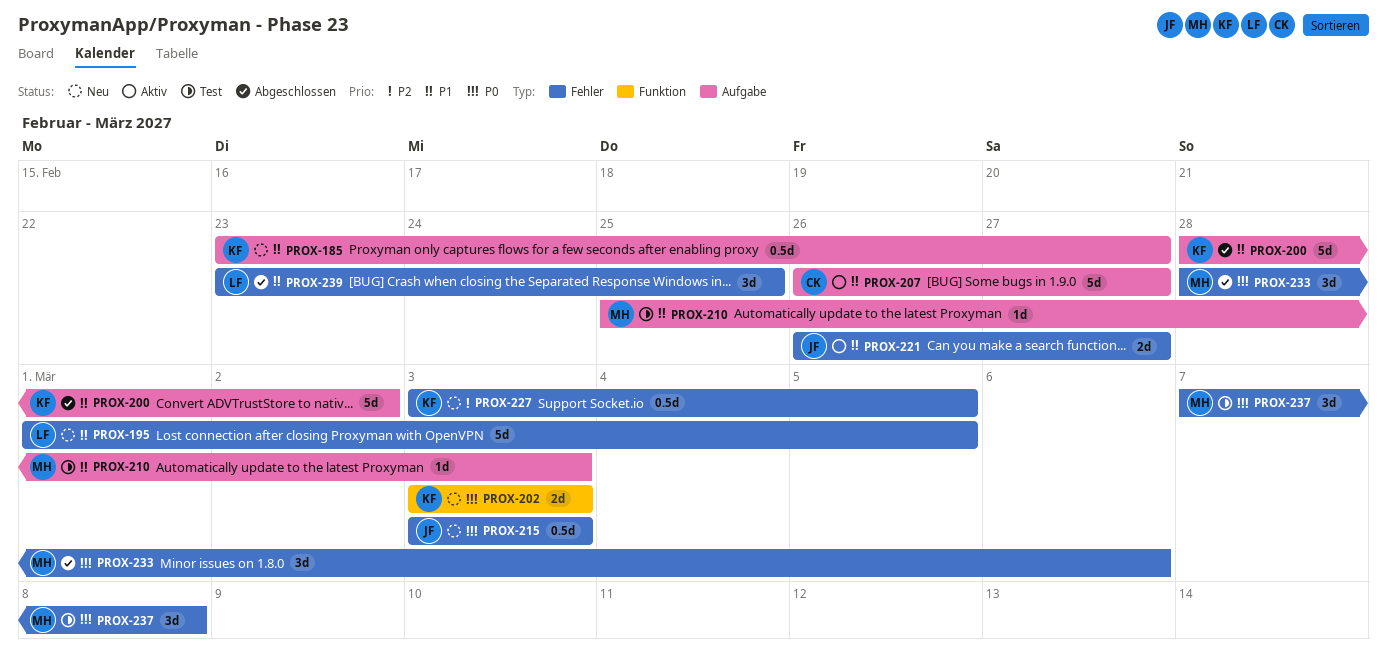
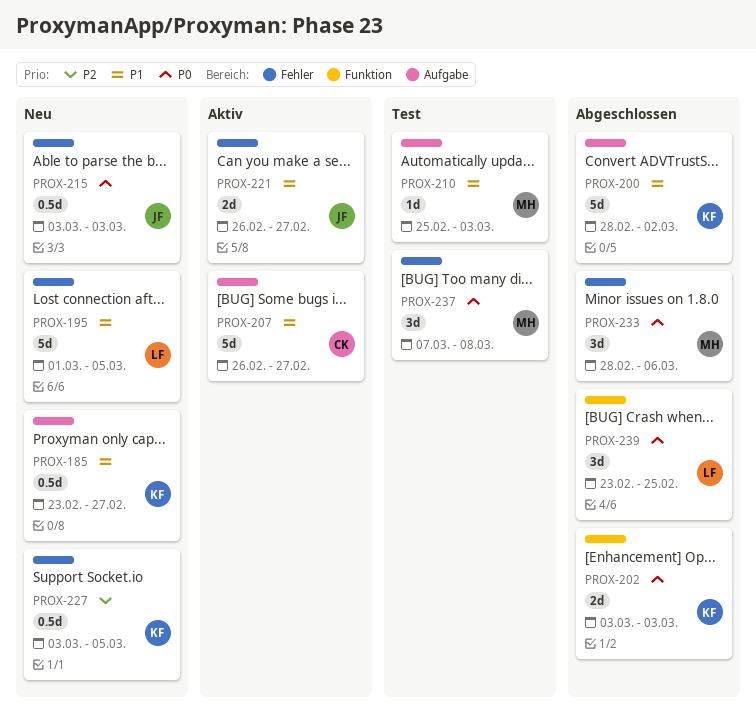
PROX-202, status: Neu -> Abgeschlossen
PROX-239, priority: P1 -> P0
PROX-239, label: Fehler -> Funktion

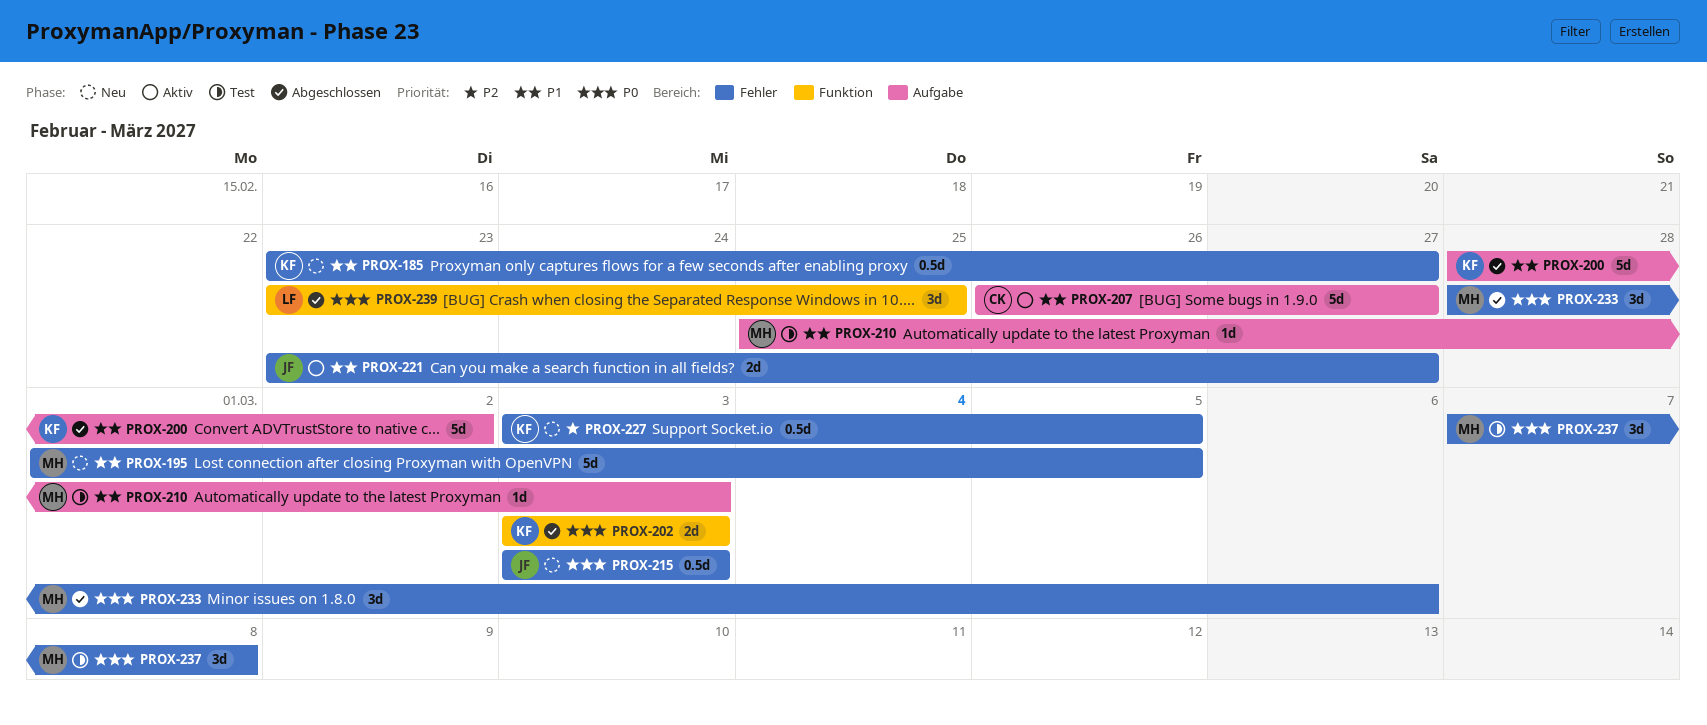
PROX-185, label: Aufgabe -> Fehler
PROX-195, owner: LF -> MH
PROX-221, start: Feb 26 -> Feb 23

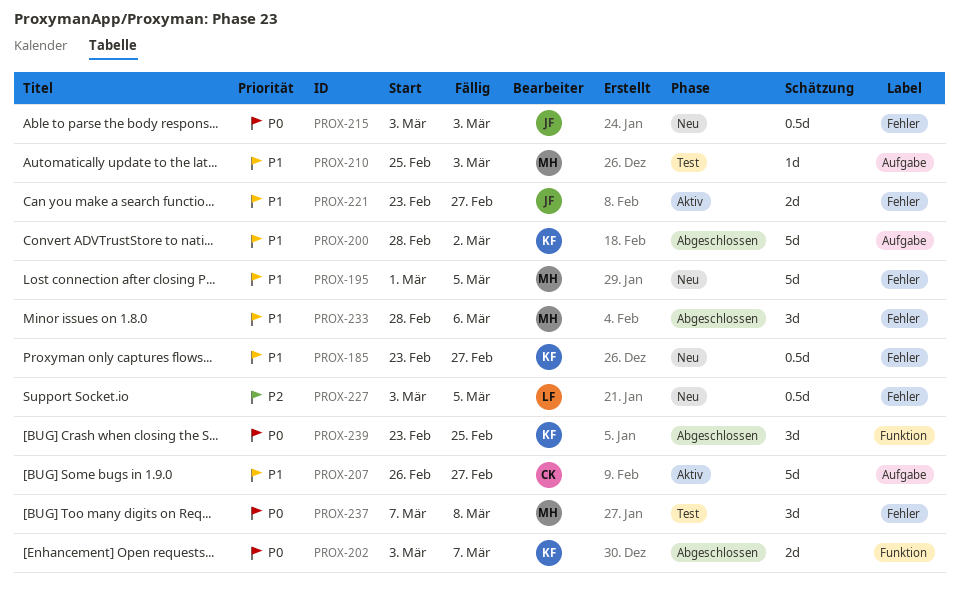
PROX-202, due: Mar 3 -> Mar 7
PROX-227, owner: KF -> LF
PROX-233, priority: P0 -> P1
PROX-239, owner: LF -> KF

